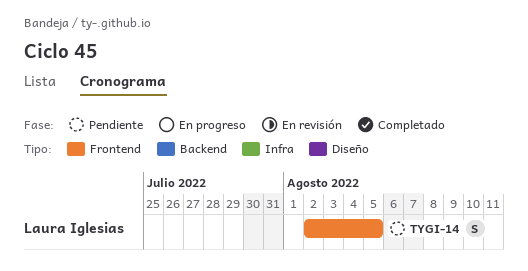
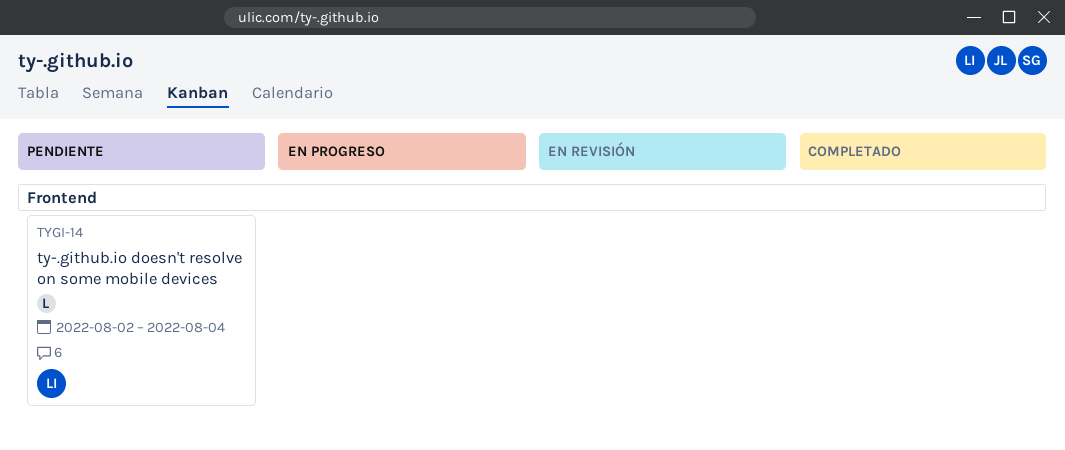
TYGI-14, estimate: S -> L
TYGI-14, due: Aug 5 -> Aug 4

